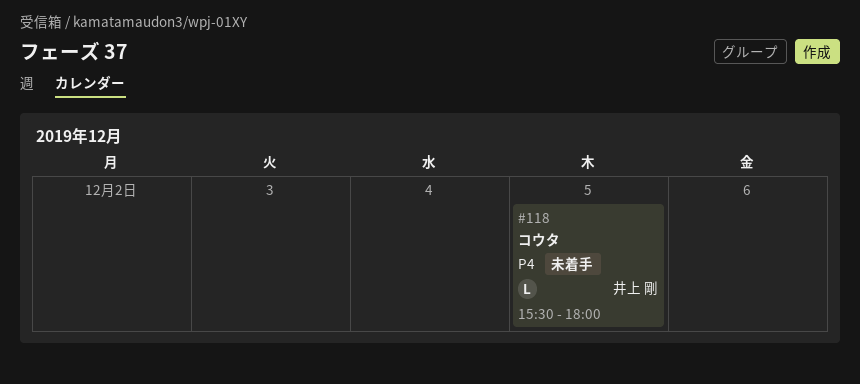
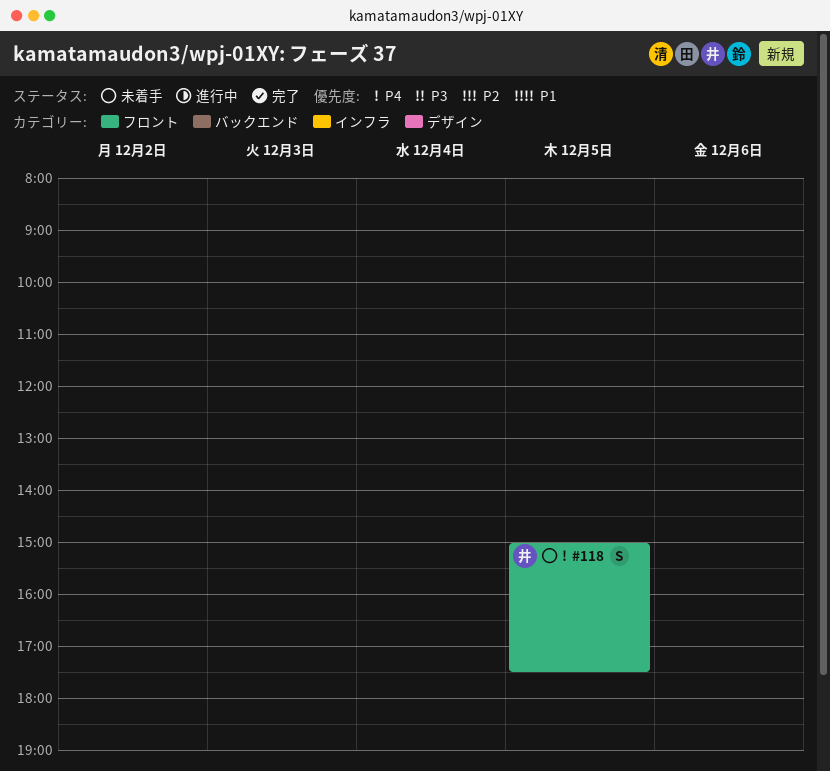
#118, estimate: L -> S
#118, begins: 15:30 -> 15:00
#118, ends: 18:00 -> 17:30

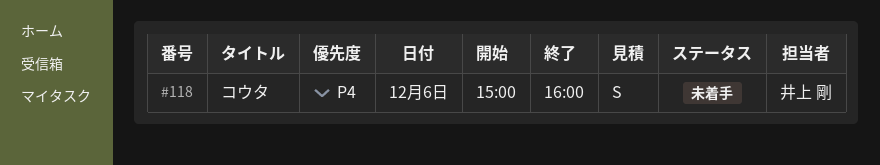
#118, day: Dec 5 -> Dec 6
#118, ends: 17:30 -> 16:00

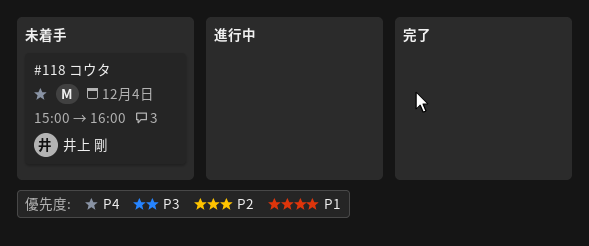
#118, estimate: S -> M
#118, day: Dec 6 -> Dec 4

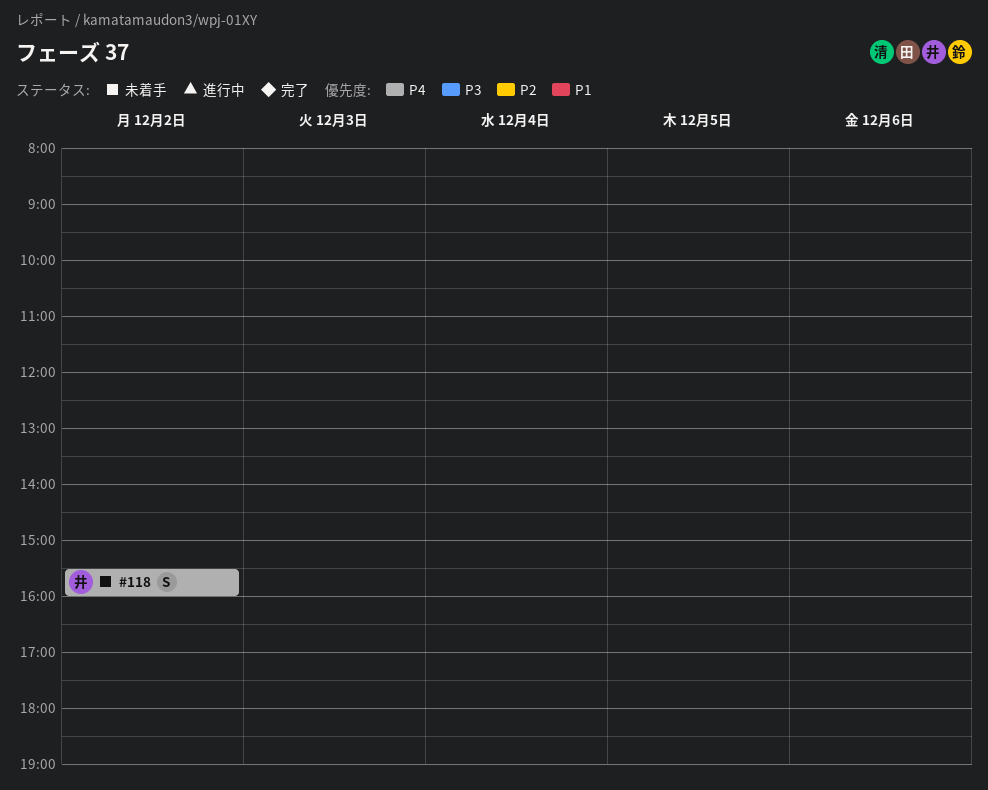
#118, estimate: M -> S
#118, day: Dec 4 -> Dec 2
#118, begins: 15:00 -> 15:30

